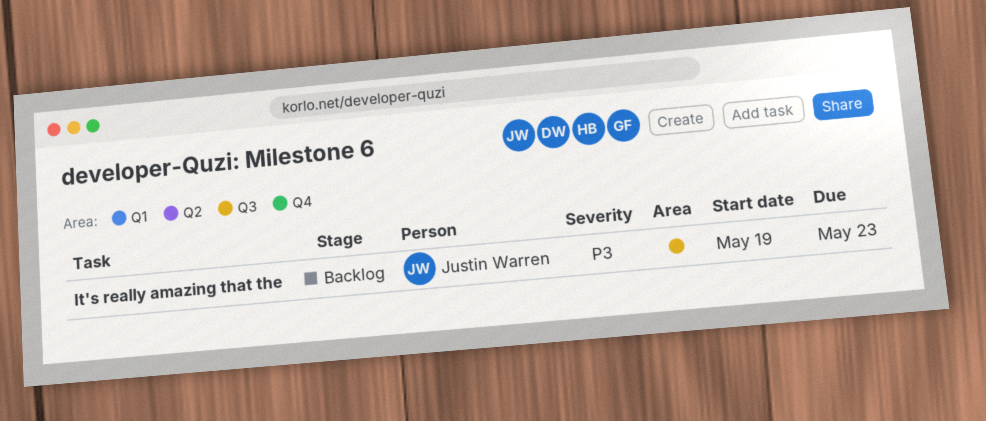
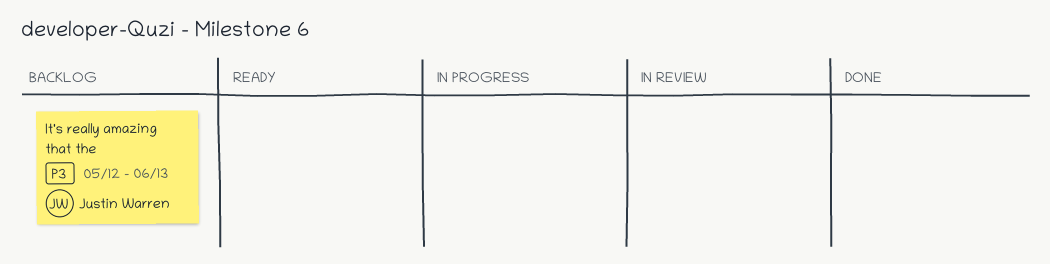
It's really amazing that the, start: May 19 -> May 12
It's really amazing that the, due: May 23 -> Jun 13

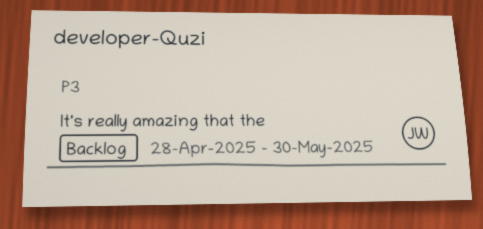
It's really amazing that the, start: May 12 -> Apr 28
It's really amazing that the, due: Jun 13 -> May 30

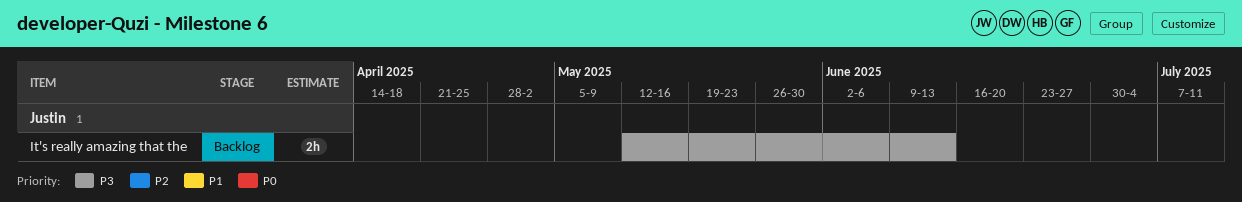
It's really amazing that the, start: Apr 28 -> May 12
It's really amazing that the, due: May 30 -> Jun 13

